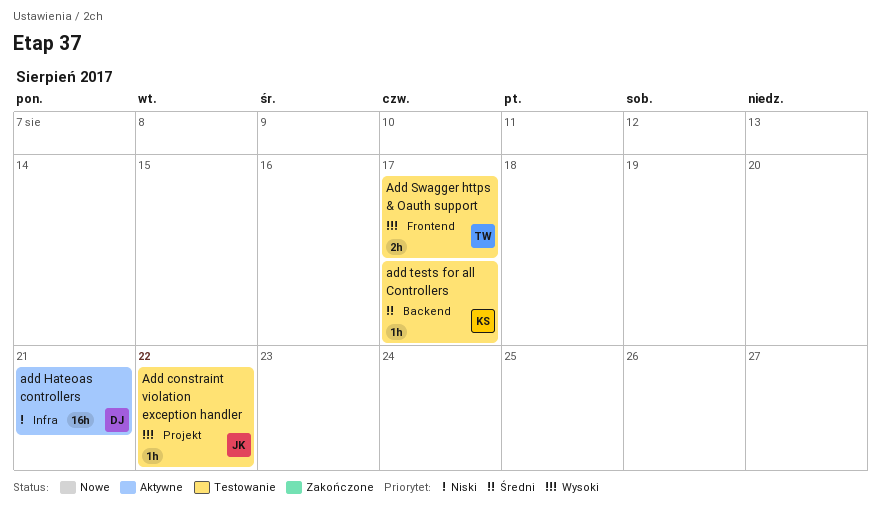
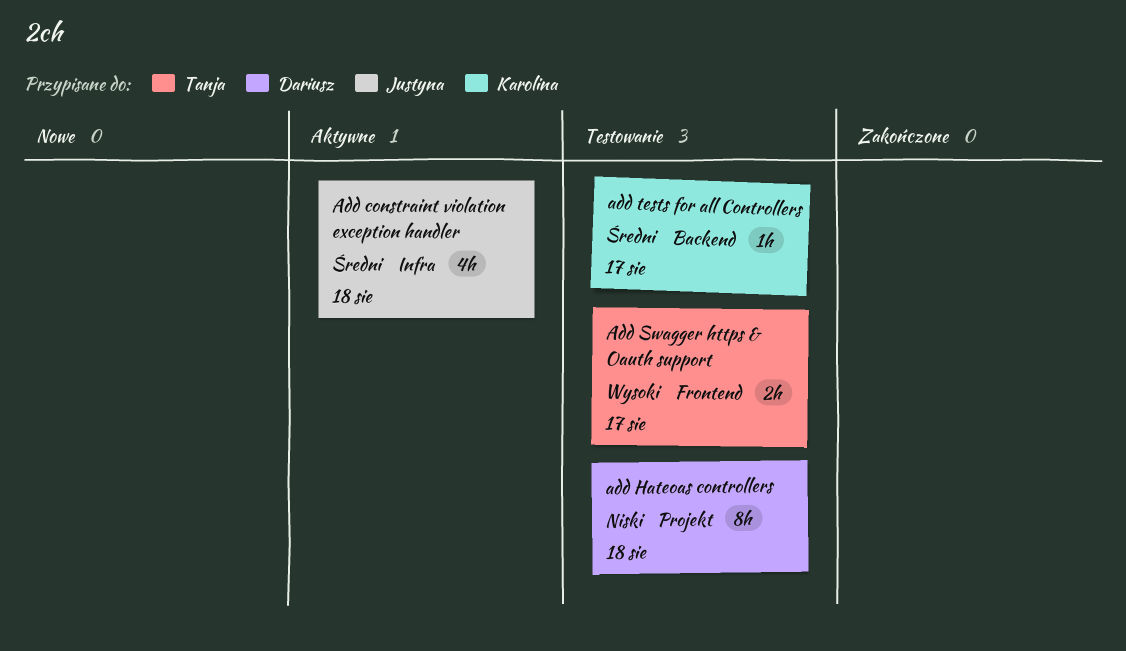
Add constraint violation exception handler, status: Testowanie -> Aktywne
Add constraint violation exception handler, priority: Wysoki -> Średni
Add constraint violation exception handler, label: Projekt -> Infra
Add constraint violation exception handler, estimate: 1h -> 4h
Add constraint violation exception handler, due: Aug 22 -> Aug 18
add Hateoas controllers, status: Aktywne -> Testowanie
add Hateoas controllers, label: Infra -> Projekt
add Hateoas controllers, estimate: 16h -> 8h
add Hateoas controllers, due: Aug 21 -> Aug 18

